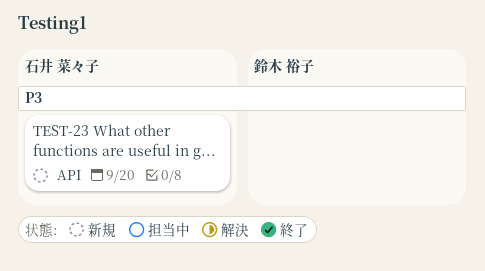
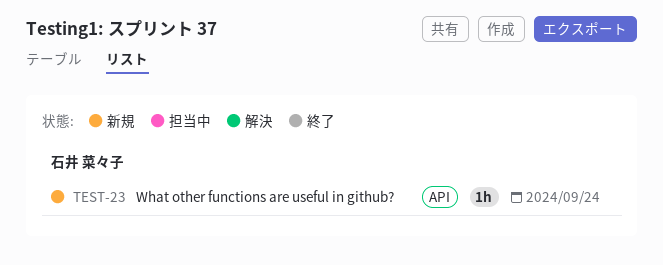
TEST-23, due: Sep 20 -> Sep 24

